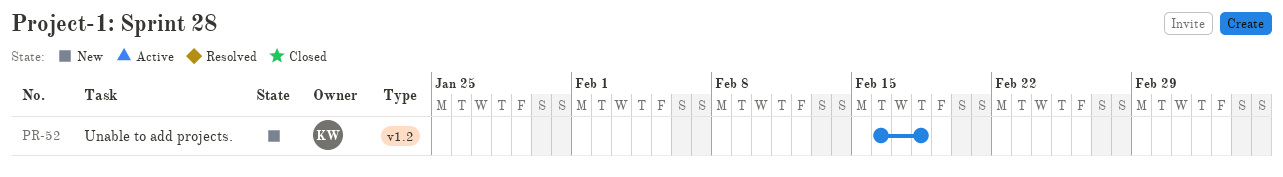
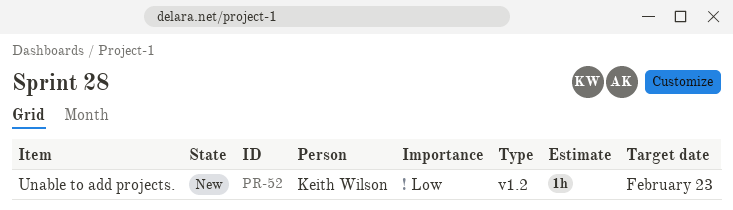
PR-52, due: Feb 18 -> Feb 23

